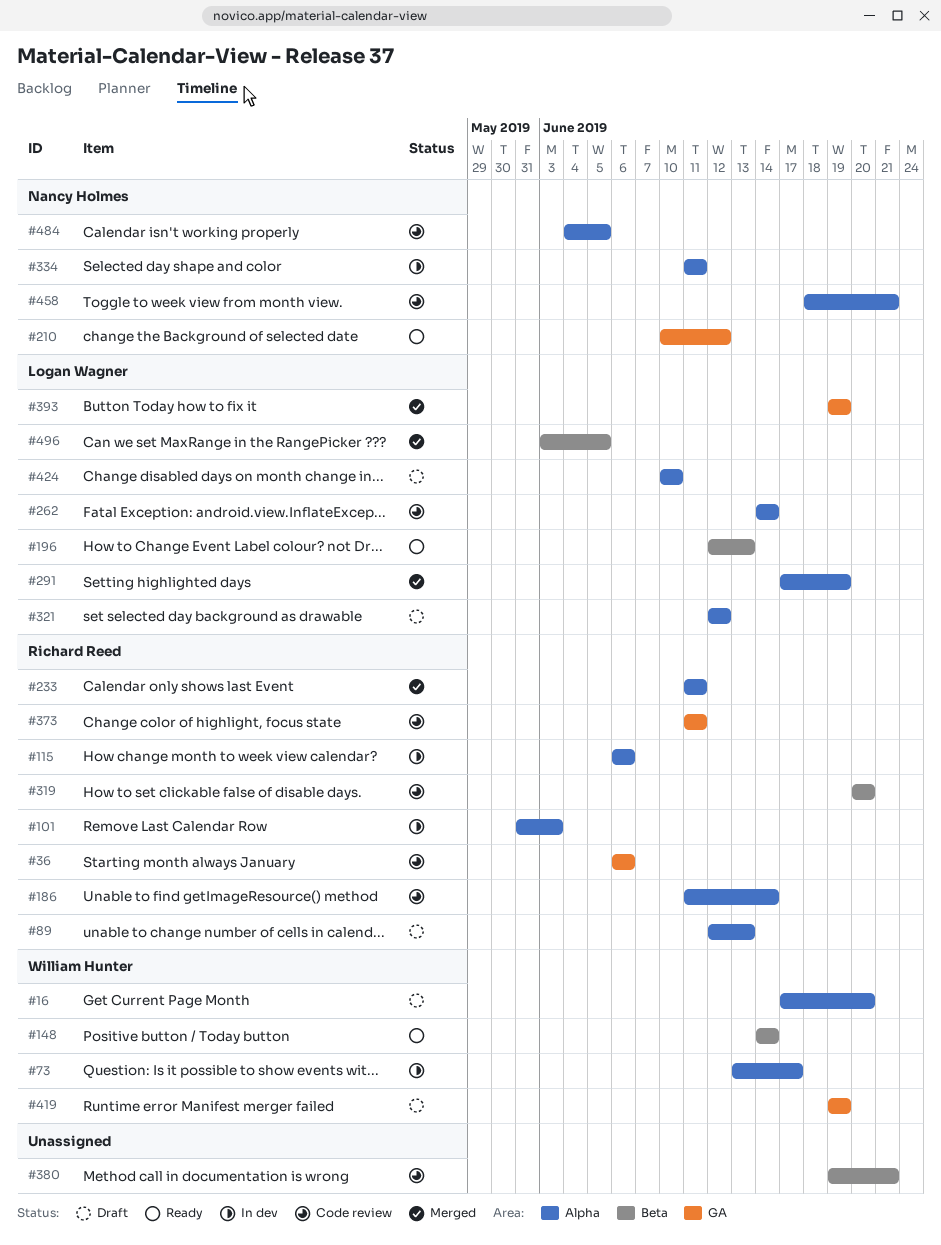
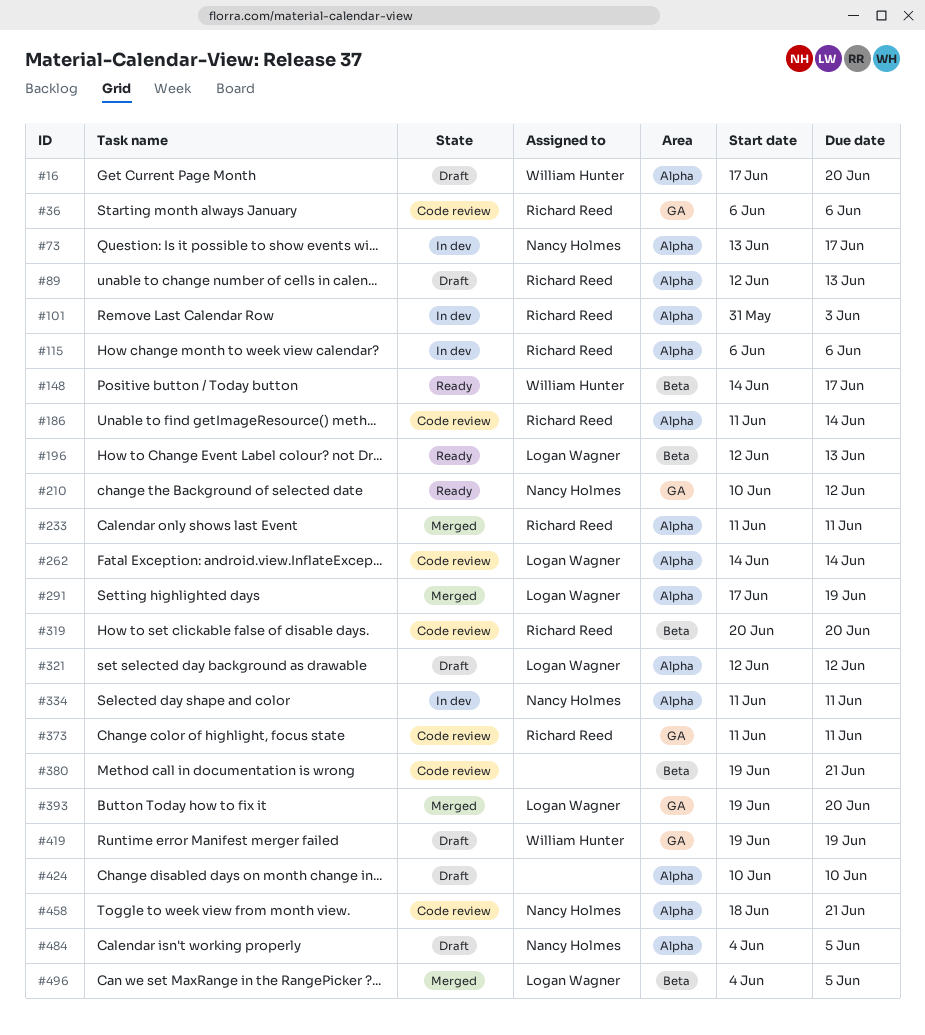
#73, owner: William Hunter -> Nancy Holmes
#148, due: Jun 14 -> Jun 17
#393, due: Jun 19 -> Jun 20
#424, owner: Logan Wagner -> none
#484, status: Code review -> Draft
#496, start: Jun 3 -> Jun 4

